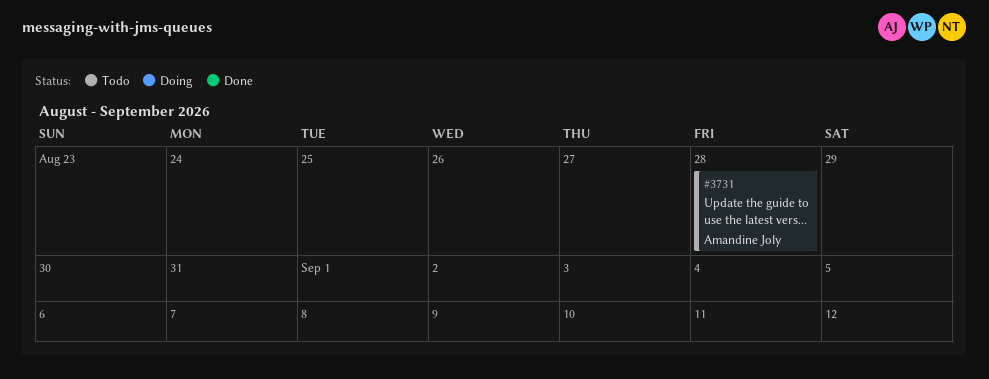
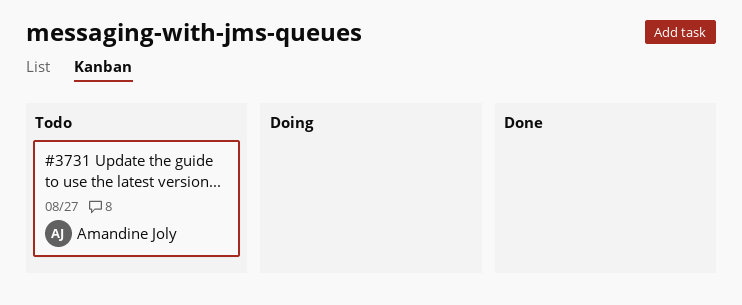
#3731, due: Aug 28 -> Aug 27

